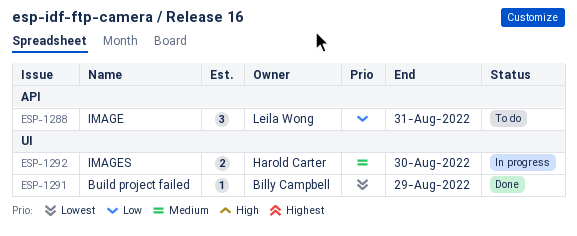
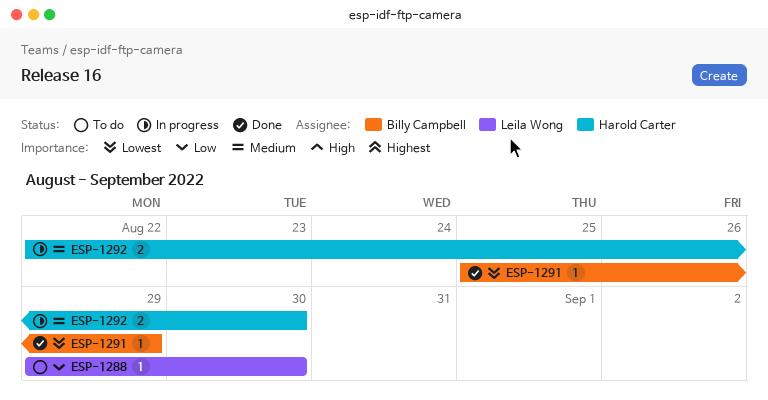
ESP-1288, estimate: 3 -> 1
ESP-1288, due: Aug 31 -> Aug 30

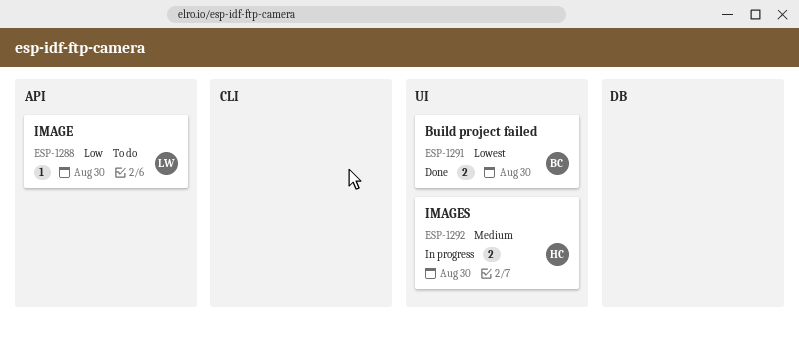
ESP-1291, estimate: 1 -> 2
ESP-1291, due: Aug 29 -> Aug 30

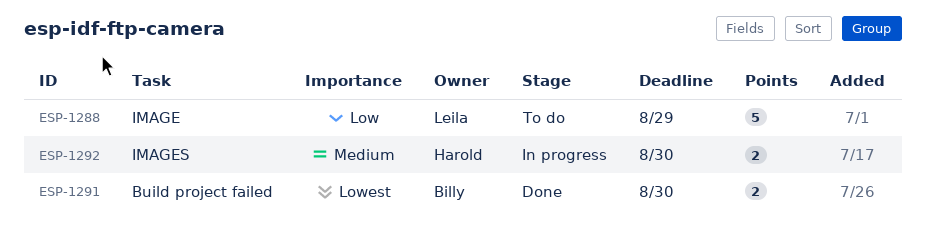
ESP-1288, estimate: 1 -> 5
ESP-1288, due: Aug 30 -> Aug 29

